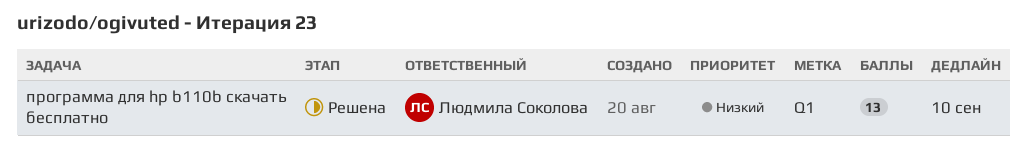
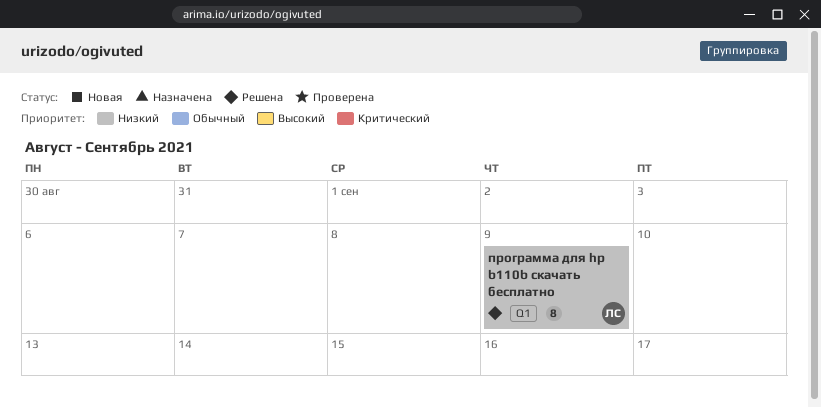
программа для hp b110b скачать бесплатно, estimate: 13 -> 8
программа для hp b110b скачать бесплатно, due: Sep 10 -> Sep 9

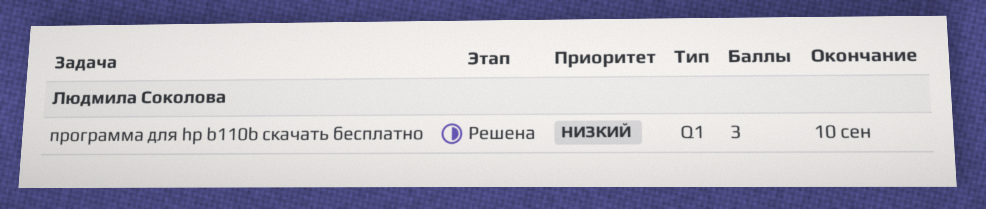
программа для hp b110b скачать бесплатно, estimate: 8 -> 3
программа для hp b110b скачать бесплатно, due: Sep 9 -> Sep 10

